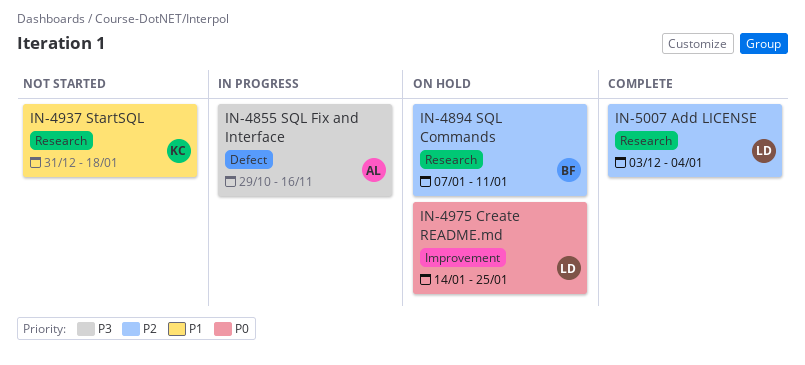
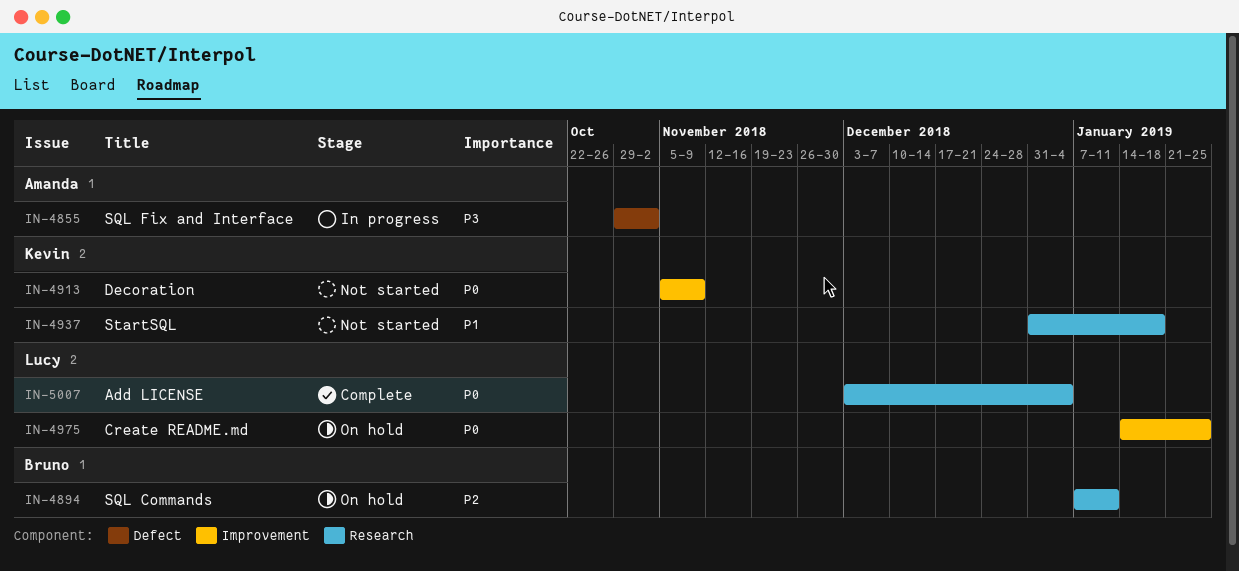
IN-4855, due: Nov 16 -> Nov 2
IN-4913: none -> present
IN-5007, priority: P2 -> P0

